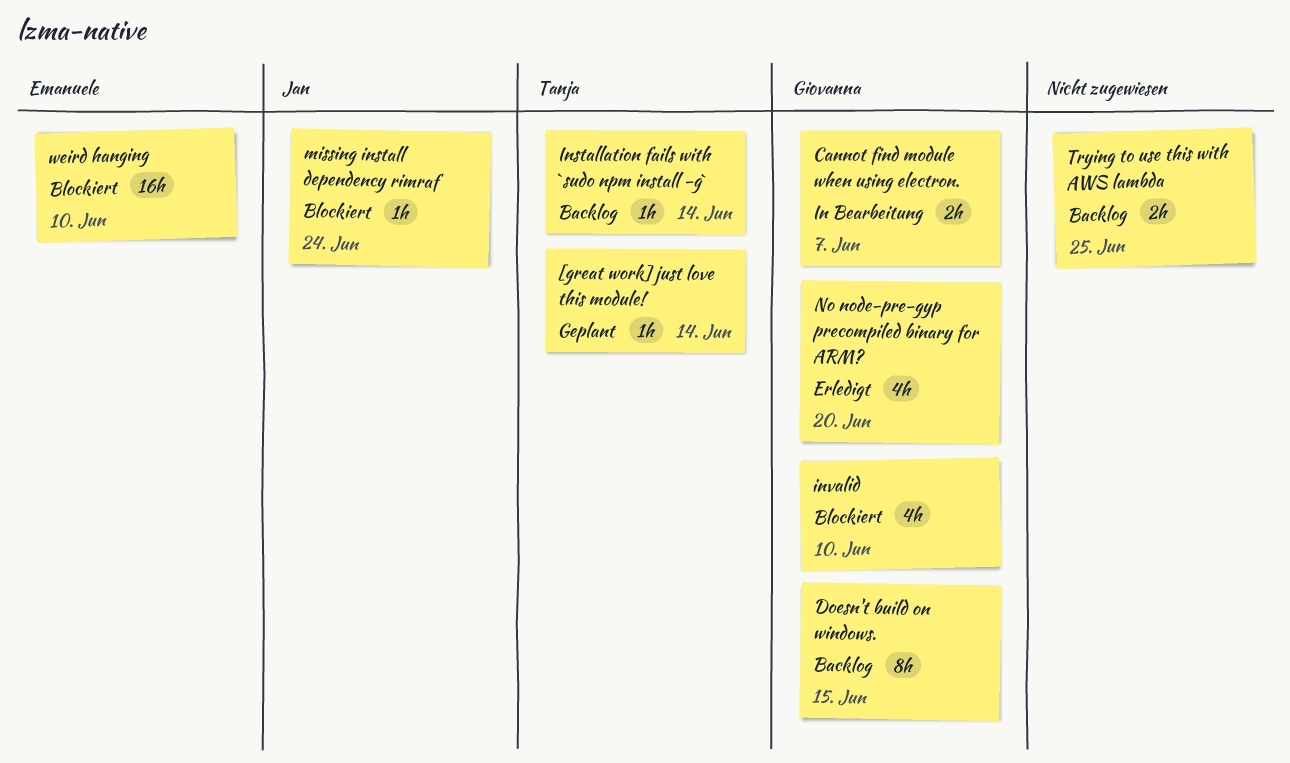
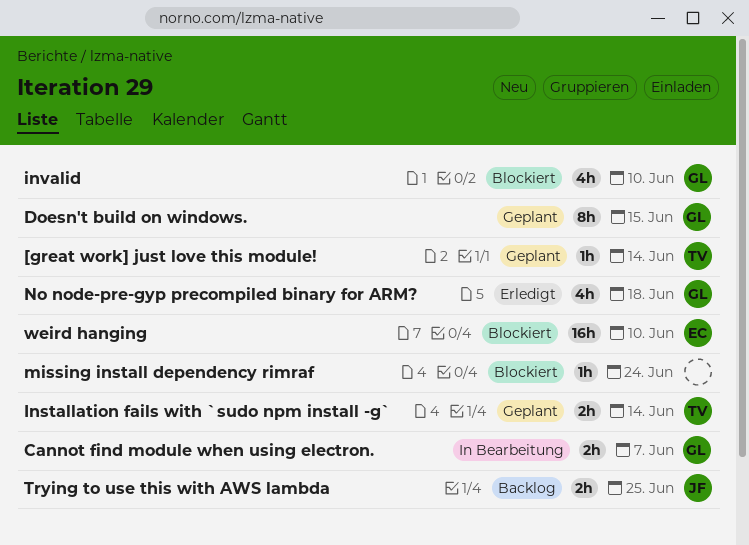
Doesn't build on windows., status: Backlog -> Geplant
Installation fails with `sudo npm install -g`, status: Backlog -> Geplant
Installation fails with `sudo npm install -g`, estimate: 1h -> 2h
missing install dependency rimraf, owner: Jan -> none
No node-pre-gyp precompiled binary for ARM?, due: Jun 20 -> Jun 18
Trying to use this with AWS lambda, owner: none -> Jan

